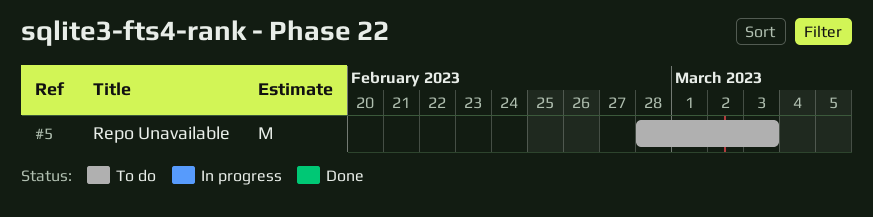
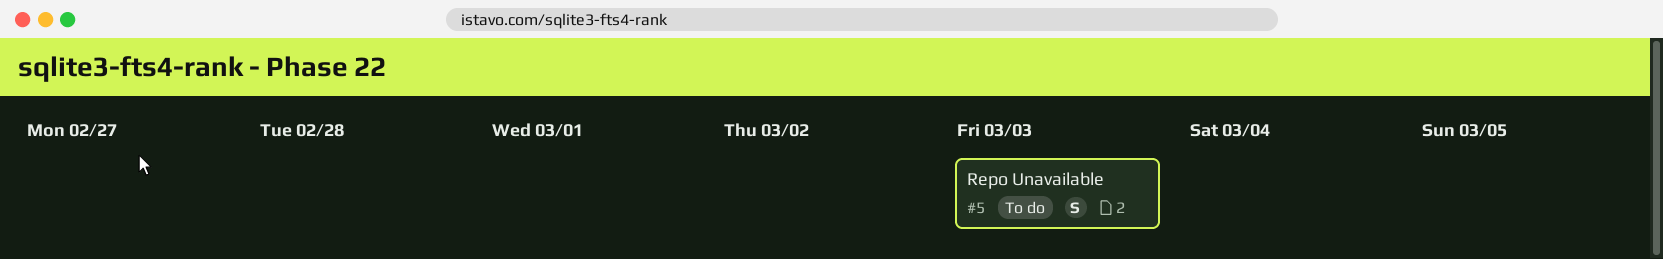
#5, estimate: M -> S

